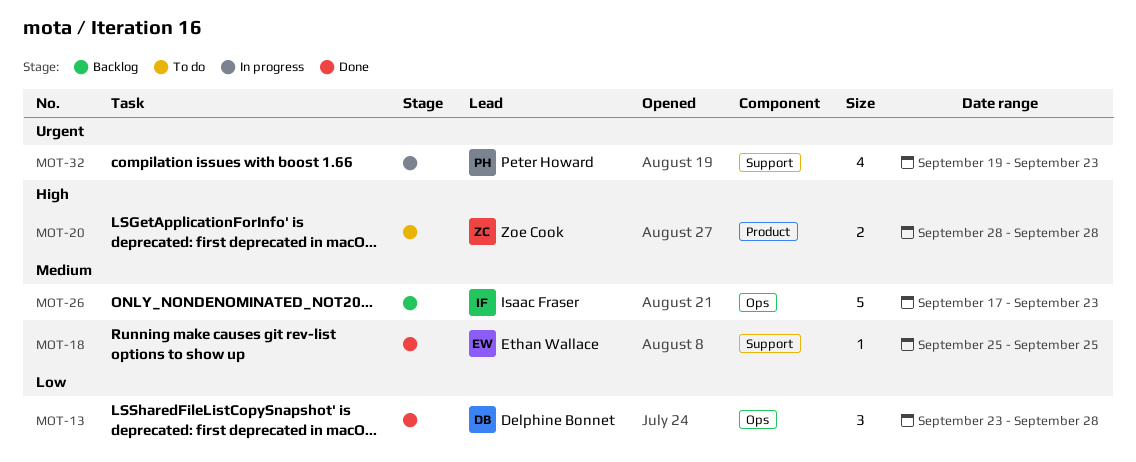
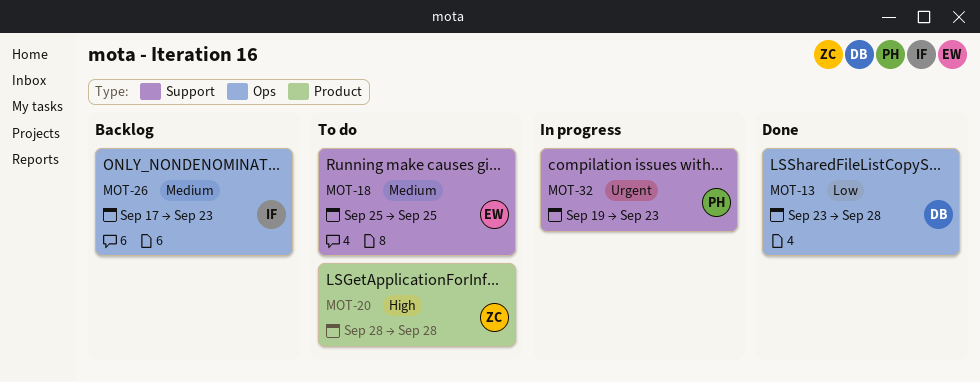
MOT-18, status: Done -> To do

